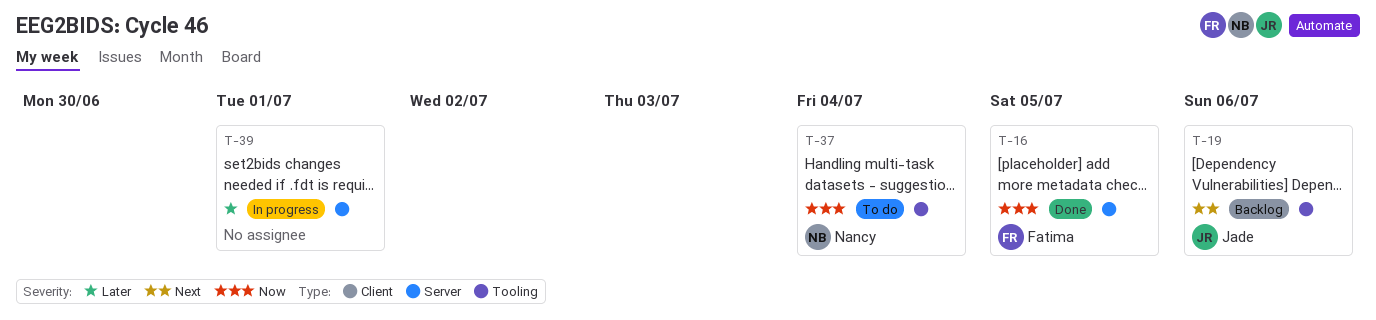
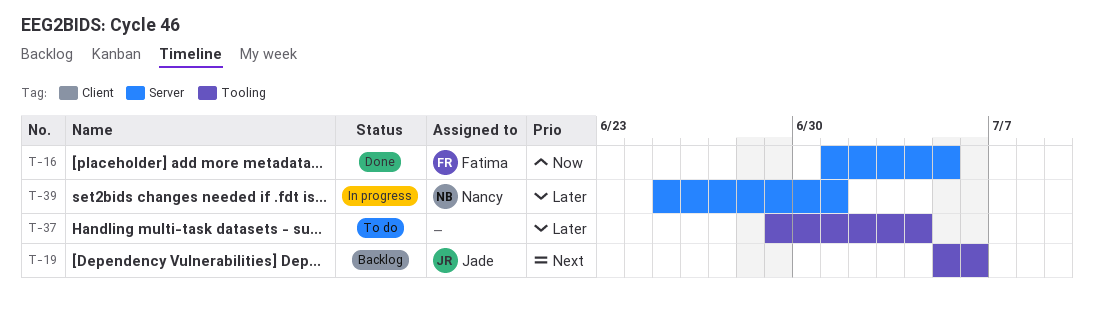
T-37, owner: Nancy -> none
T-37, priority: Now -> Later
T-39, owner: none -> Nancy

